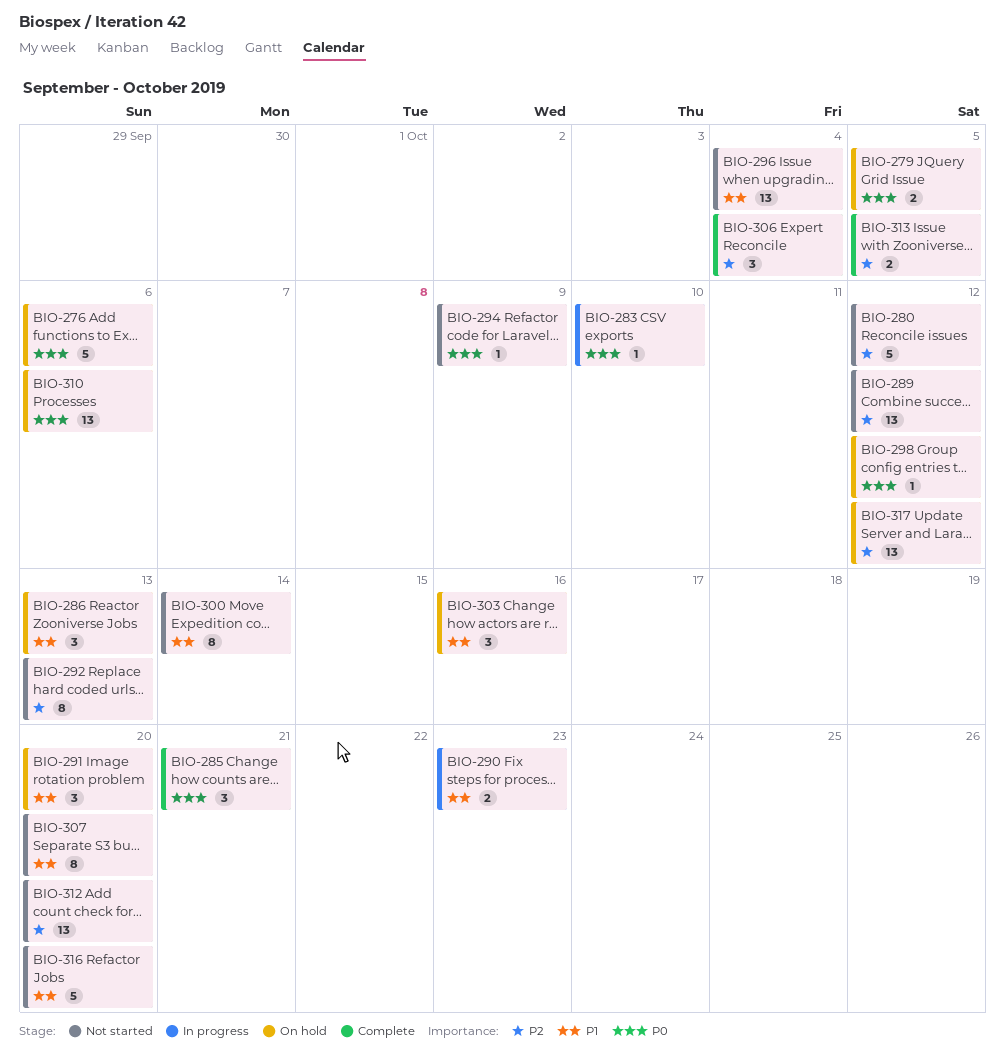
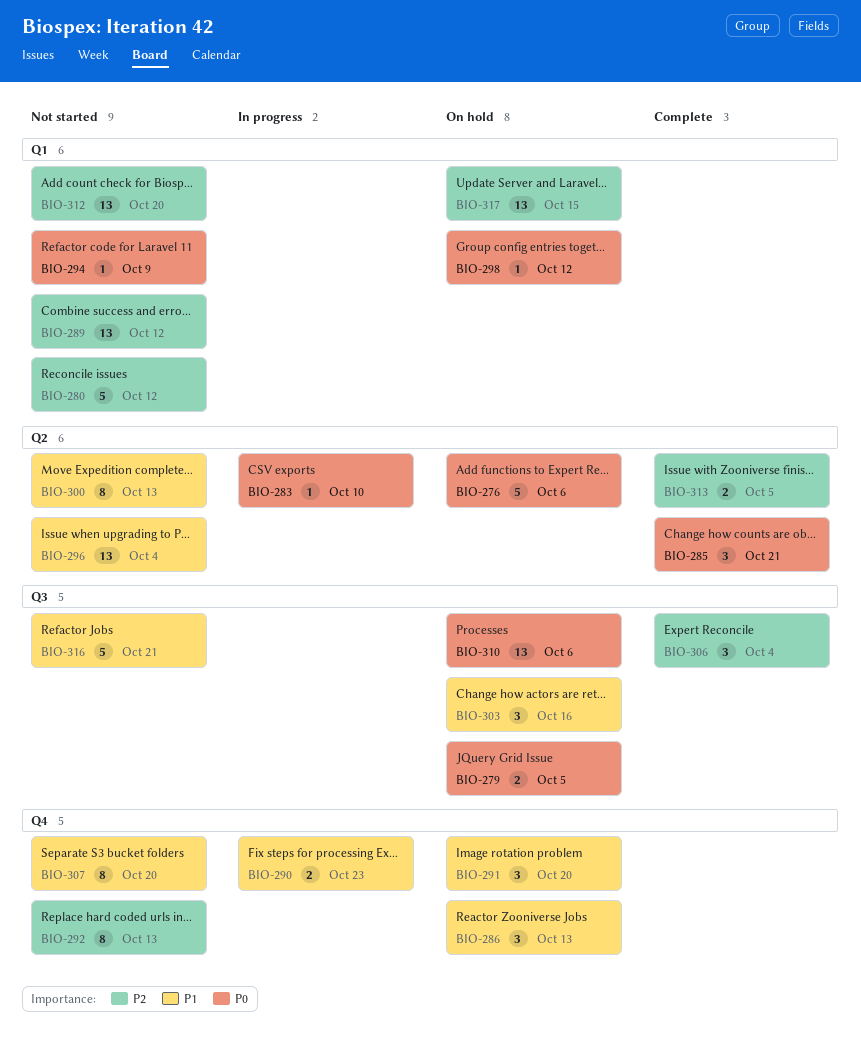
BIO-300, due: Oct 14 -> Oct 13
BIO-316, due: Oct 20 -> Oct 21
BIO-317, due: Oct 12 -> Oct 15

